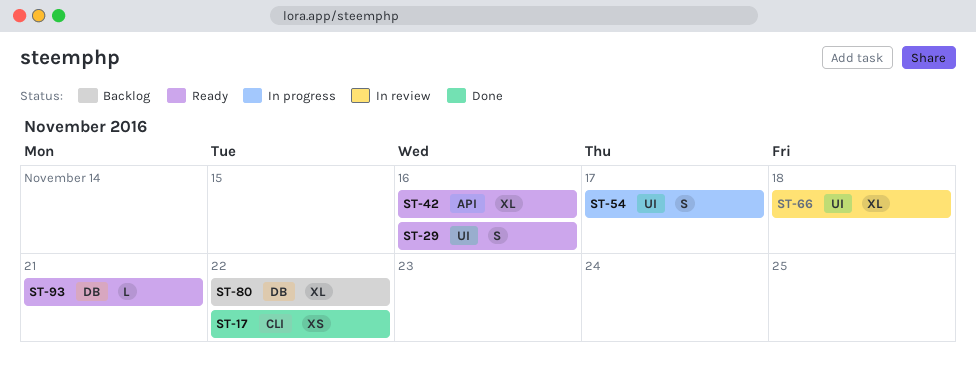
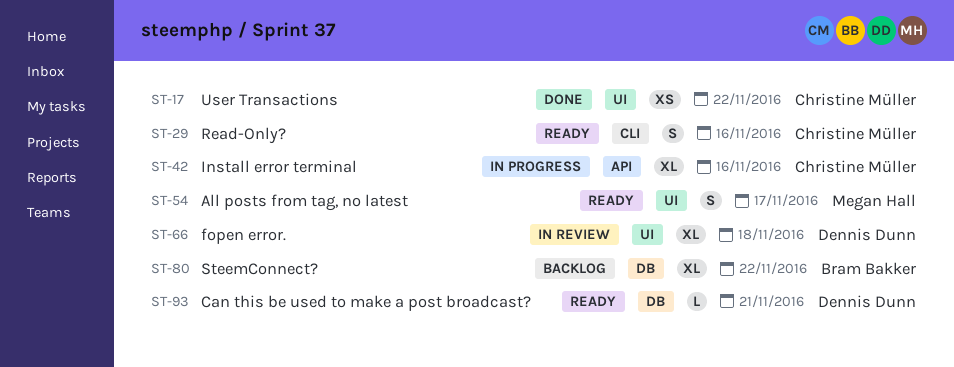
ST-17, label: CLI -> UI
ST-29, label: UI -> CLI
ST-42, status: Ready -> In progress
ST-54, status: In progress -> Ready

